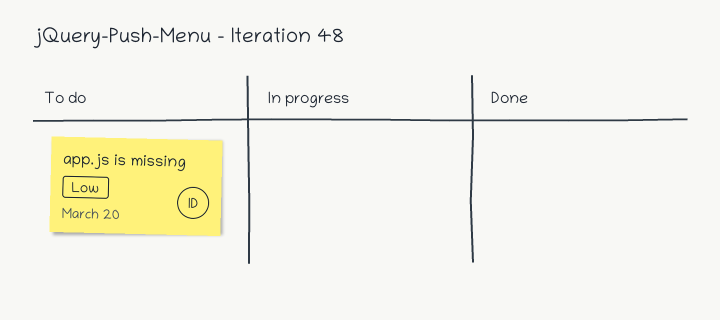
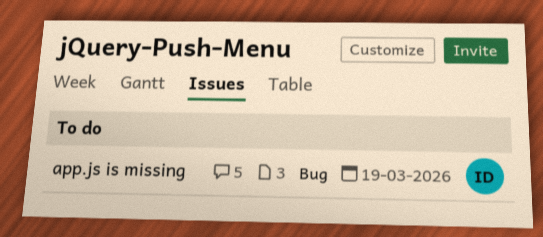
app.js is missing, due: Mar 20 -> Mar 19

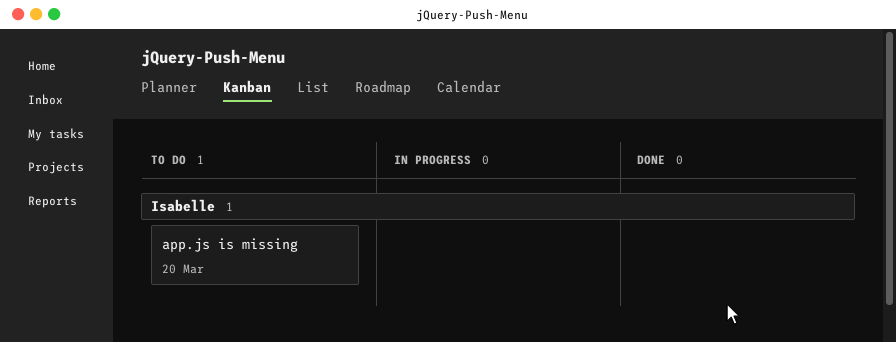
app.js is missing, due: Mar 19 -> Mar 20

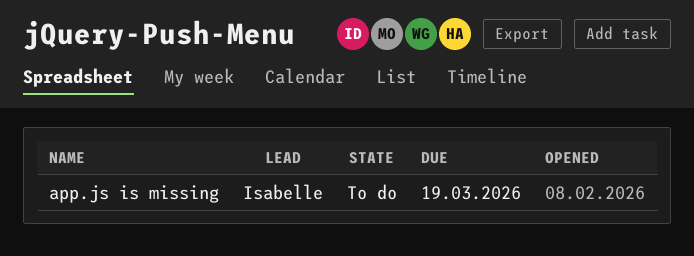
app.js is missing, due: Mar 20 -> Mar 19

